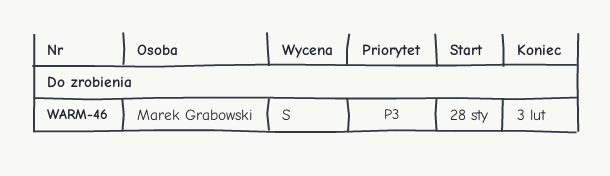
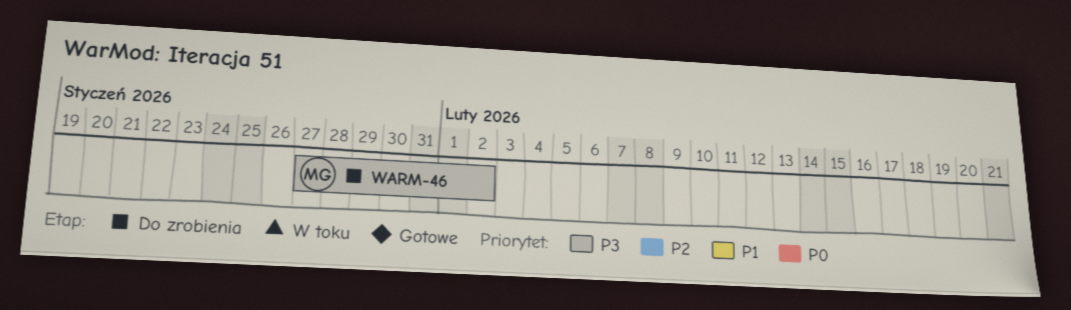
WARM-46, start: Jan 28 -> Jan 27
WARM-46, due: Feb 3 -> Feb 2

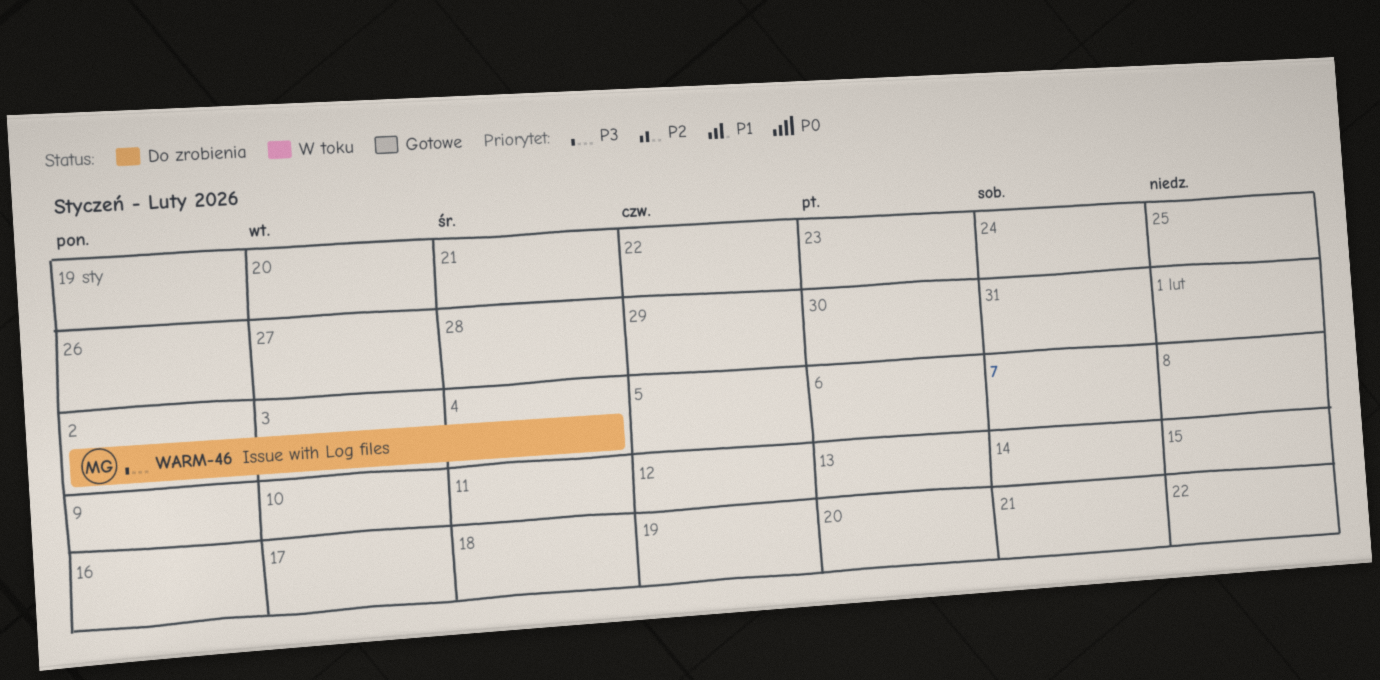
WARM-46, start: Jan 27 -> Feb 2
WARM-46, due: Feb 2 -> Feb 4

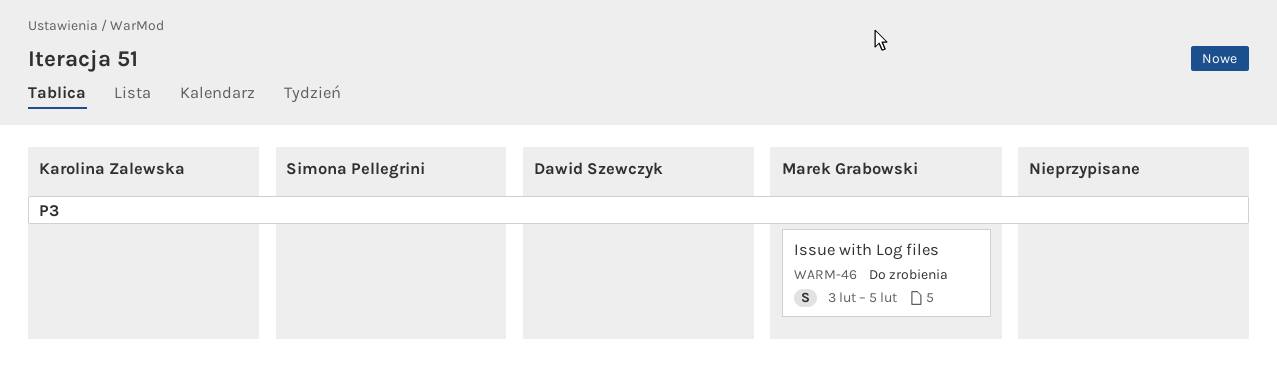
WARM-46, start: Feb 2 -> Feb 3
WARM-46, due: Feb 4 -> Feb 5

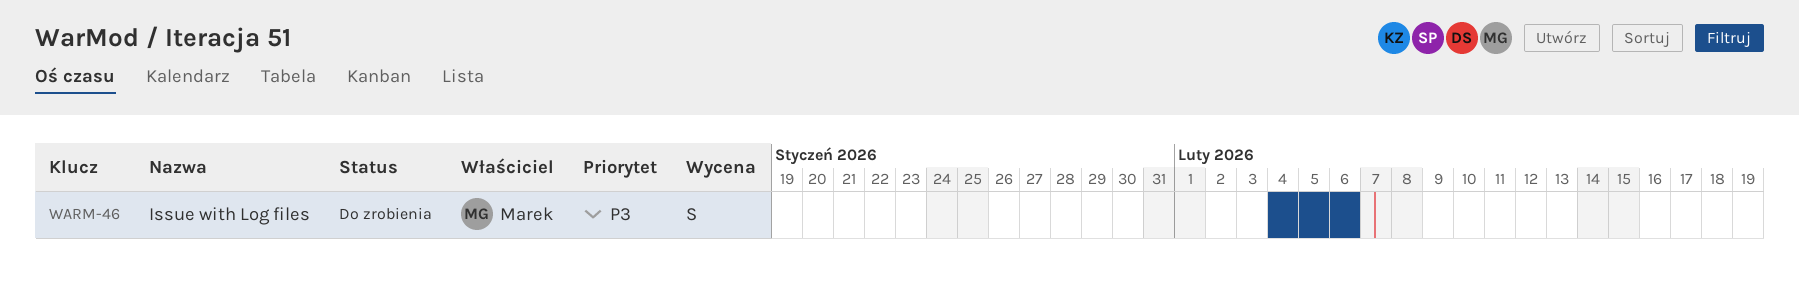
WARM-46, start: Feb 3 -> Feb 4
WARM-46, due: Feb 5 -> Feb 6

